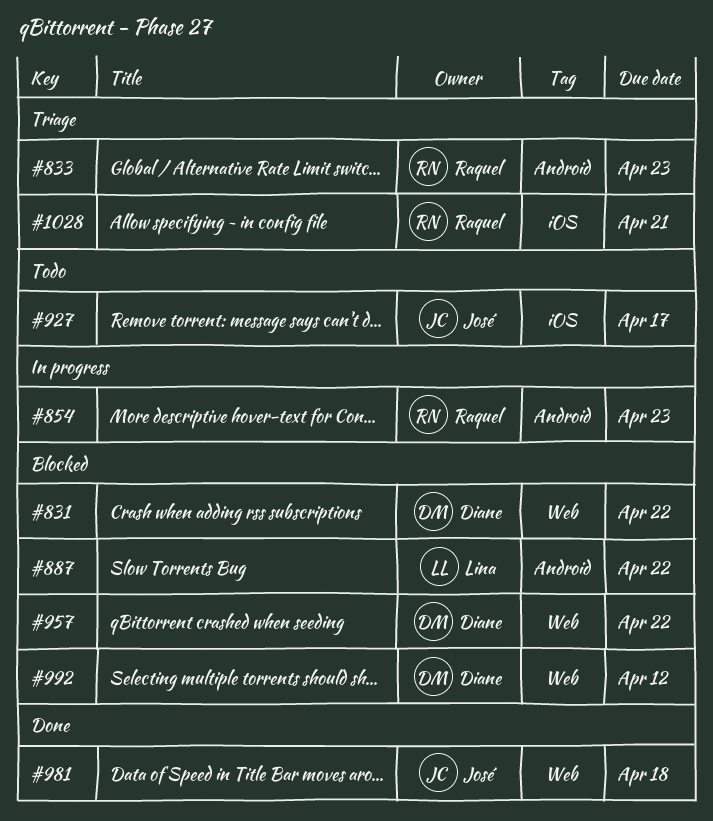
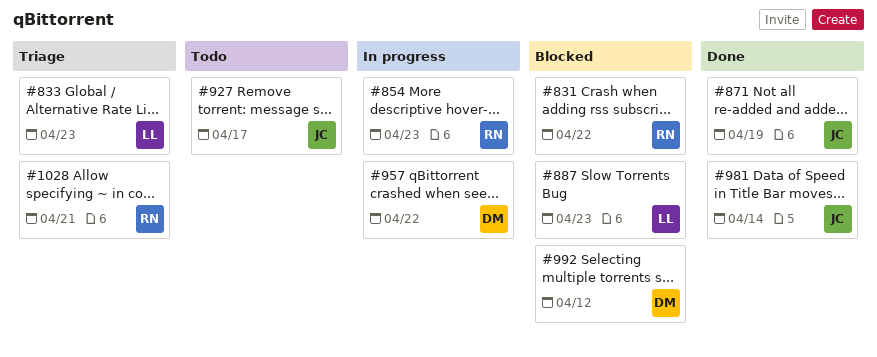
#831, owner: Diane -> Raquel
#833, owner: Raquel -> Lina
#871: none -> present
#887, due: Apr 22 -> Apr 23
#957, status: Blocked -> In progress
#981, due: Apr 18 -> Apr 14

